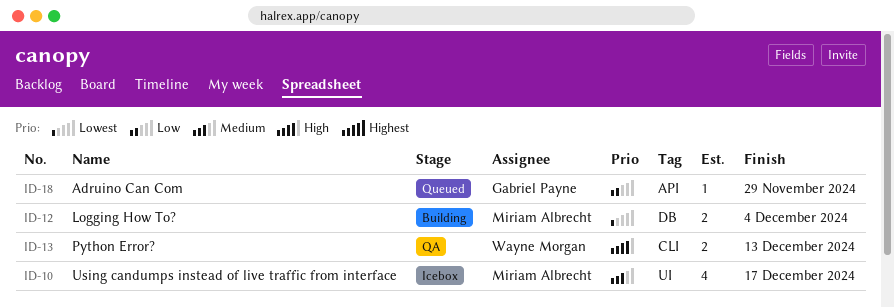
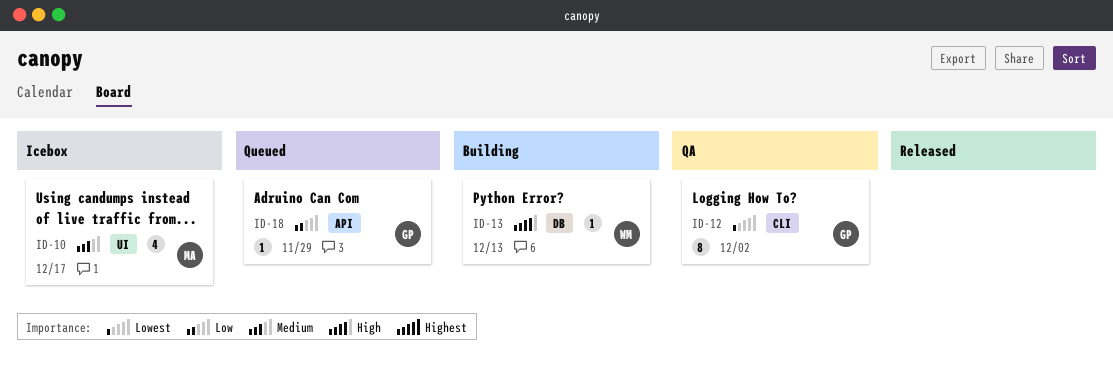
ID-12, status: Building -> QA
ID-12, owner: Miriam Albrecht -> Gabriel Payne
ID-12, label: DB -> CLI
ID-12, estimate: 2 -> 8
ID-12, due: Dec 4 -> Dec 2
ID-13, status: QA -> Building
ID-13, label: CLI -> DB
ID-13, estimate: 2 -> 1

